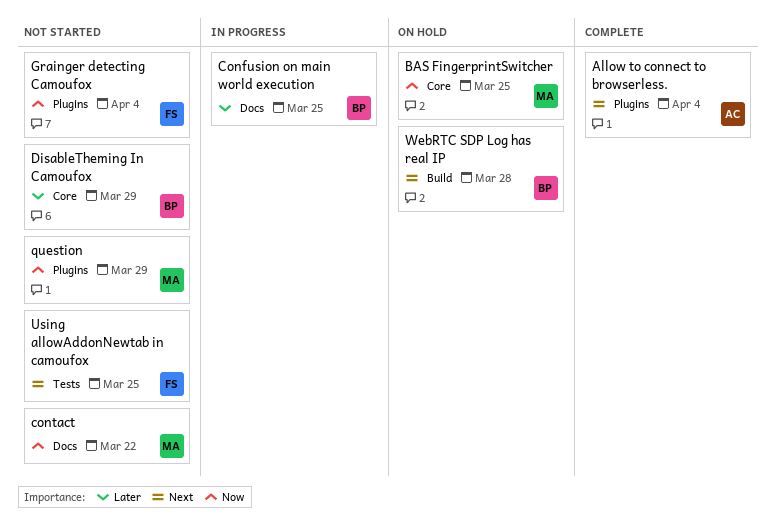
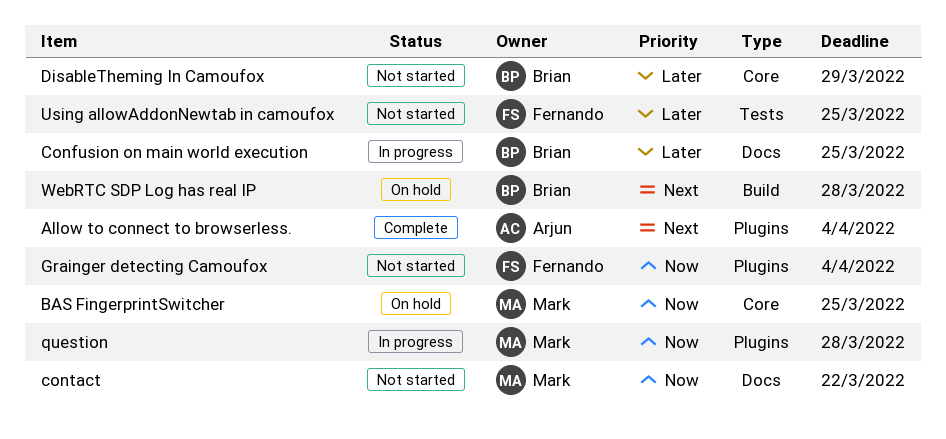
question, status: Not started -> In progress
question, due: Mar 29 -> Mar 28
Using allowAddonNewtab in camoufox, priority: Next -> Later

